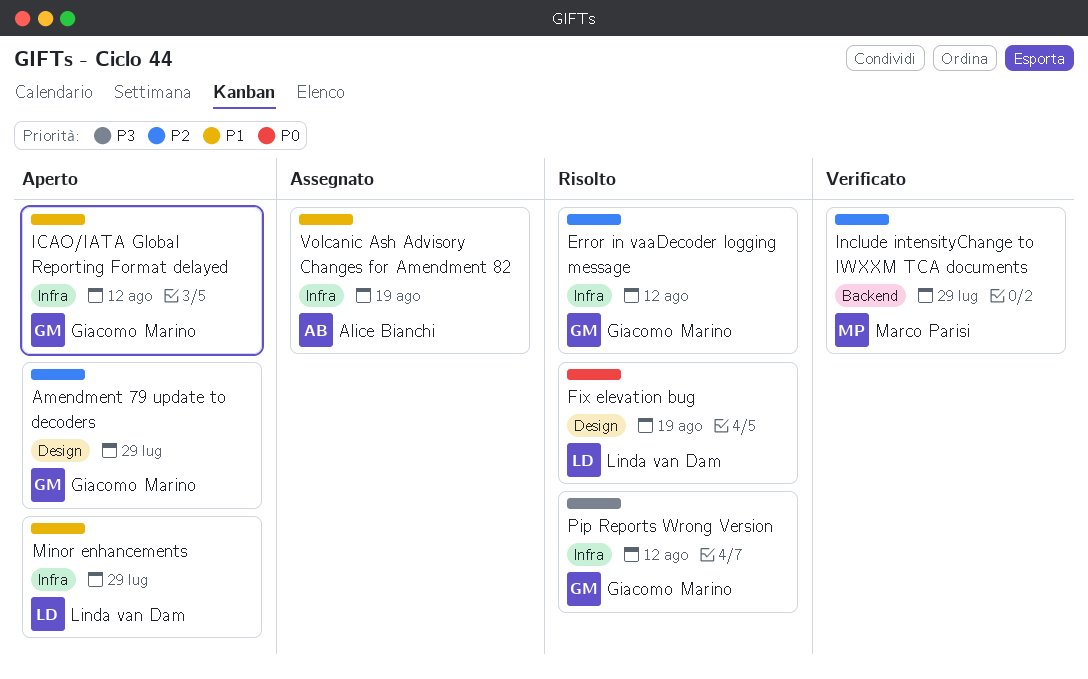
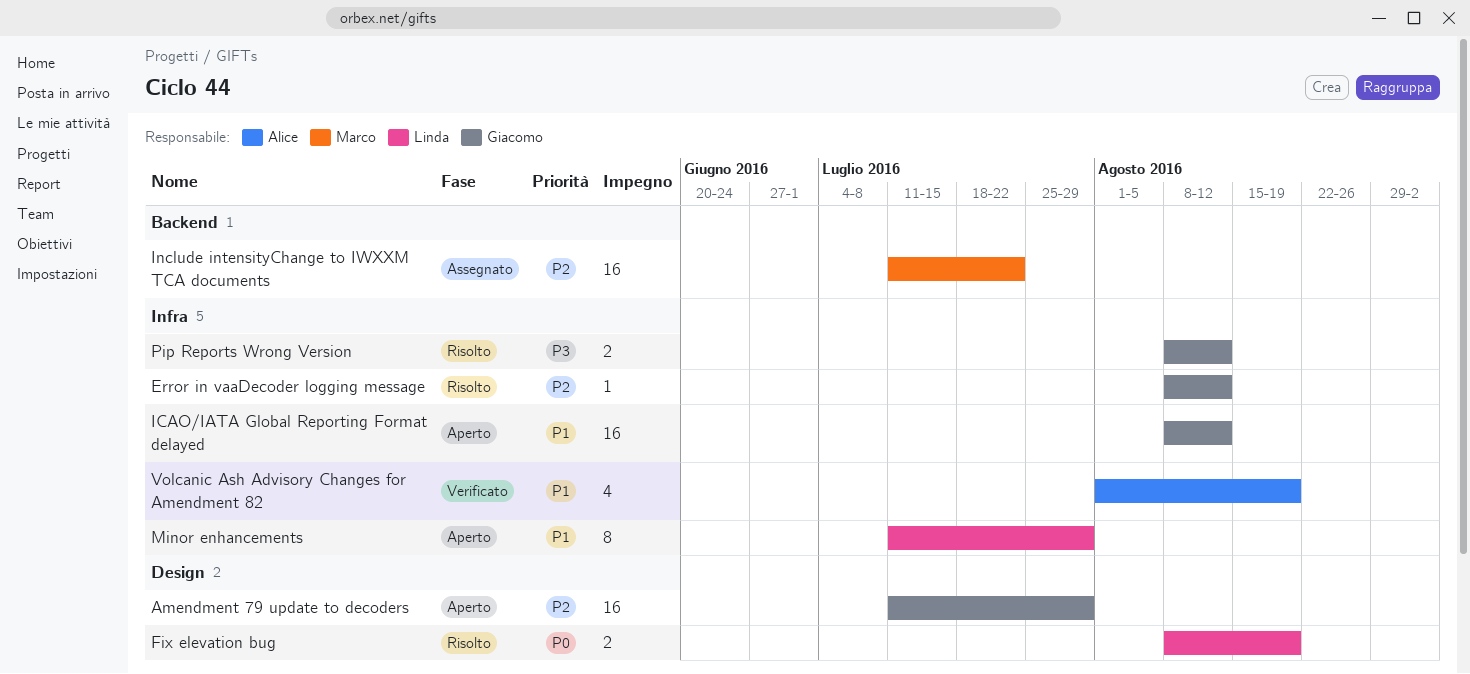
Include intensityChange to IWXXM TCA documents, status: Verificato -> Assegnato
Include intensityChange to IWXXM TCA documents, due: Jul 29 -> Jul 22
Volcanic Ash Advisory Changes for Amendment 82, status: Assegnato -> Verificato

